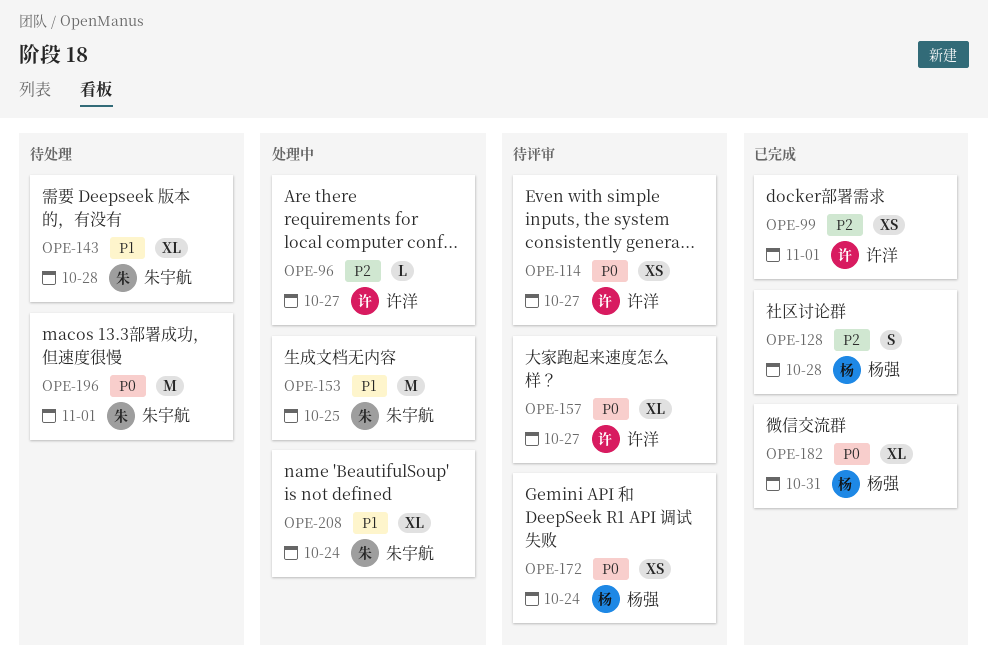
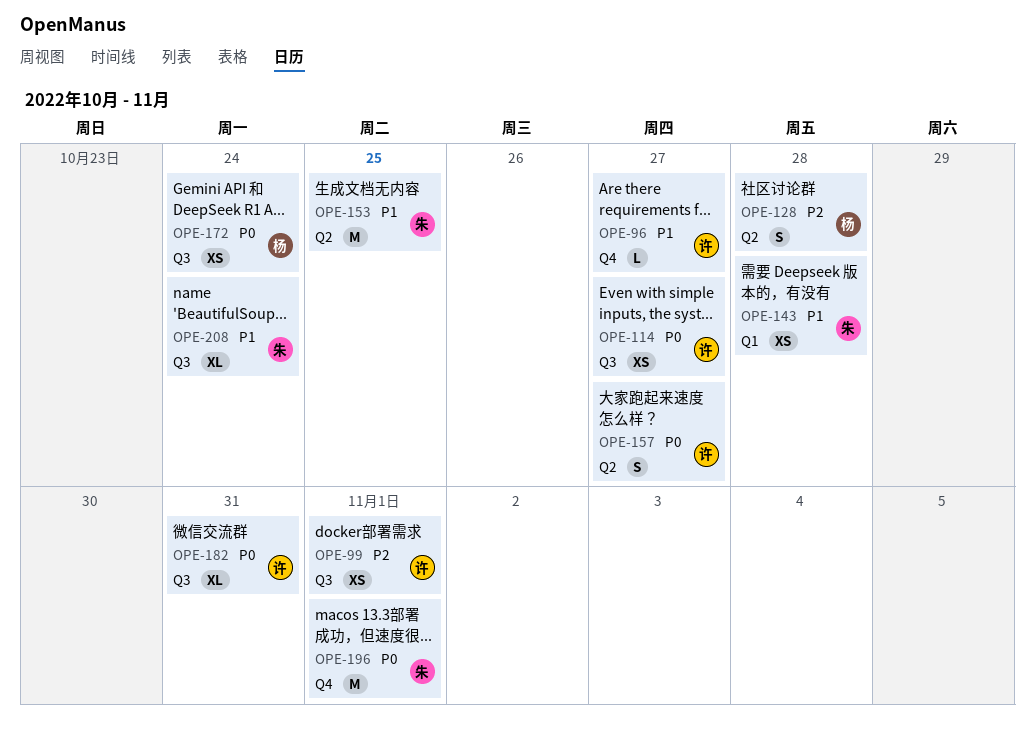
OPE-96, priority: P2 -> P1
OPE-143, estimate: XL -> XS
OPE-157, estimate: XL -> S
OPE-182, owner: 杨强 -> 许洋

